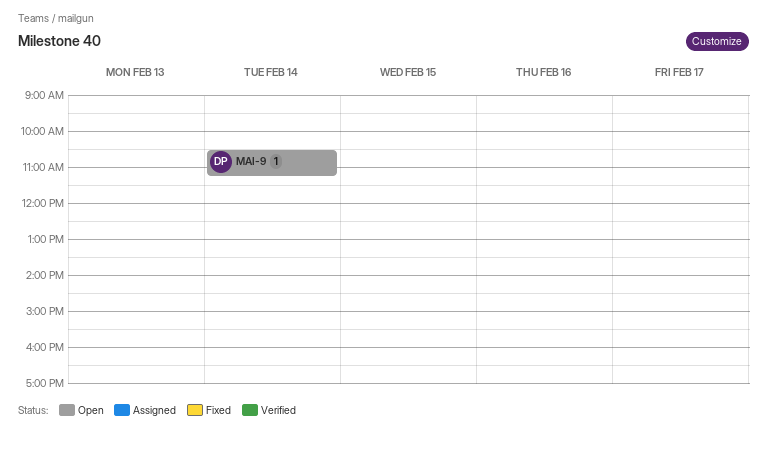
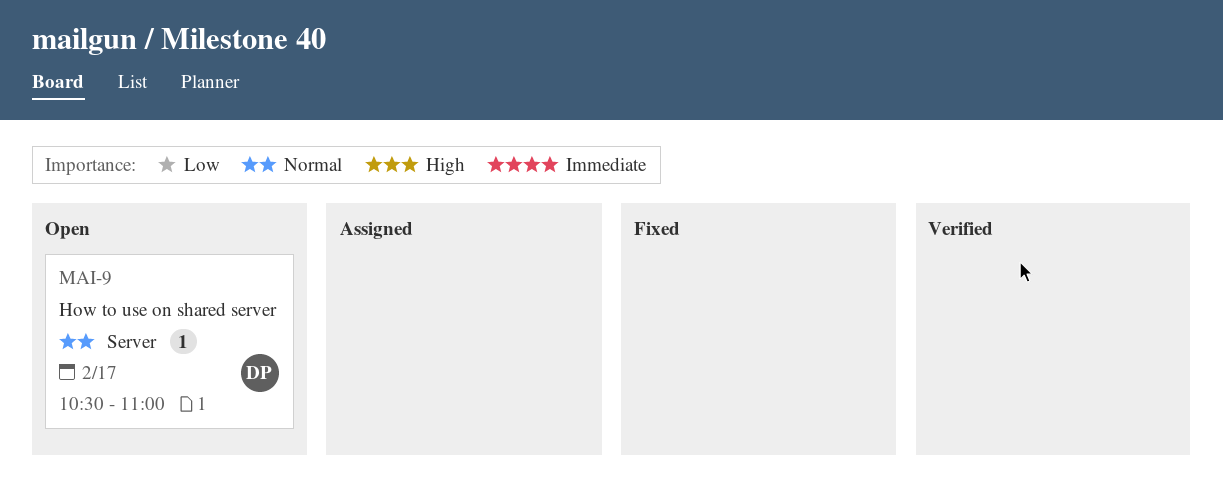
MAI-9, day: Feb 14 -> Feb 17
MAI-9, ends: 11:15 -> 11:00

